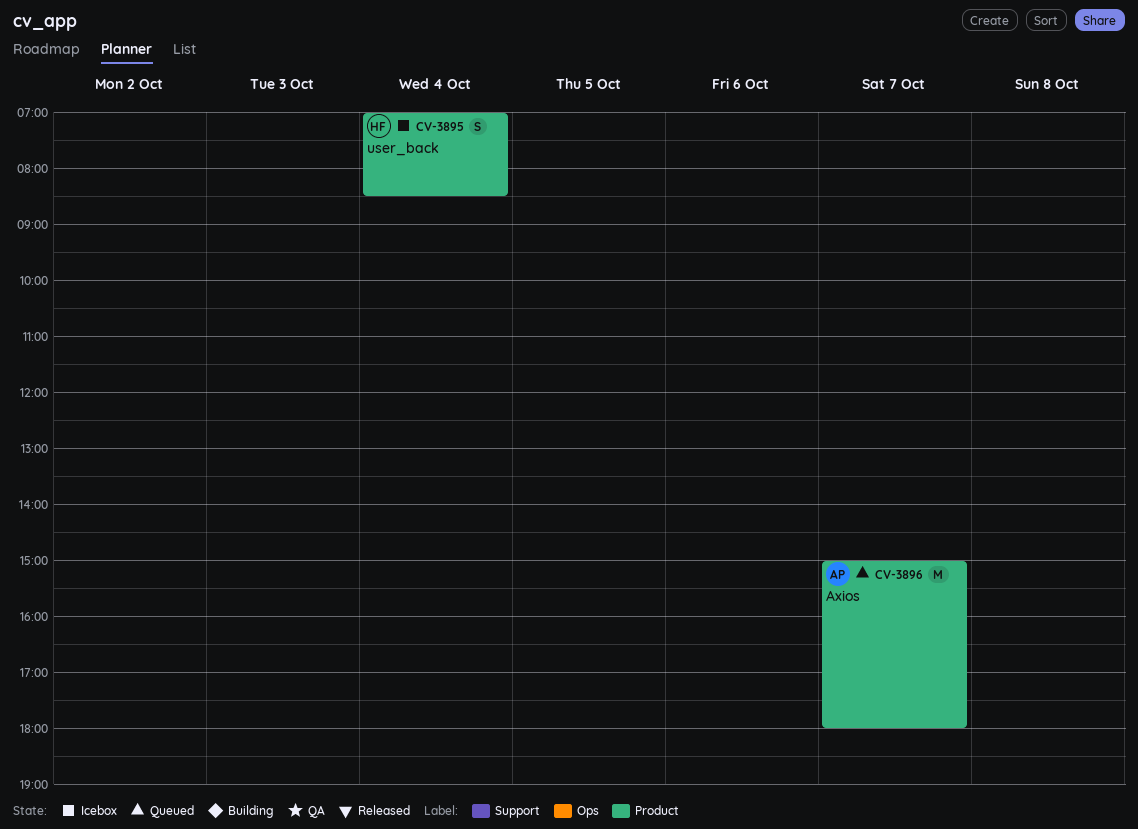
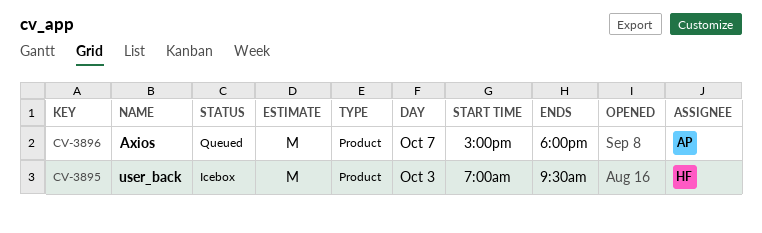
CV-3895, estimate: S -> M
CV-3895, day: Oct 4 -> Oct 3
CV-3895, ends: 08:30 -> 09:30

